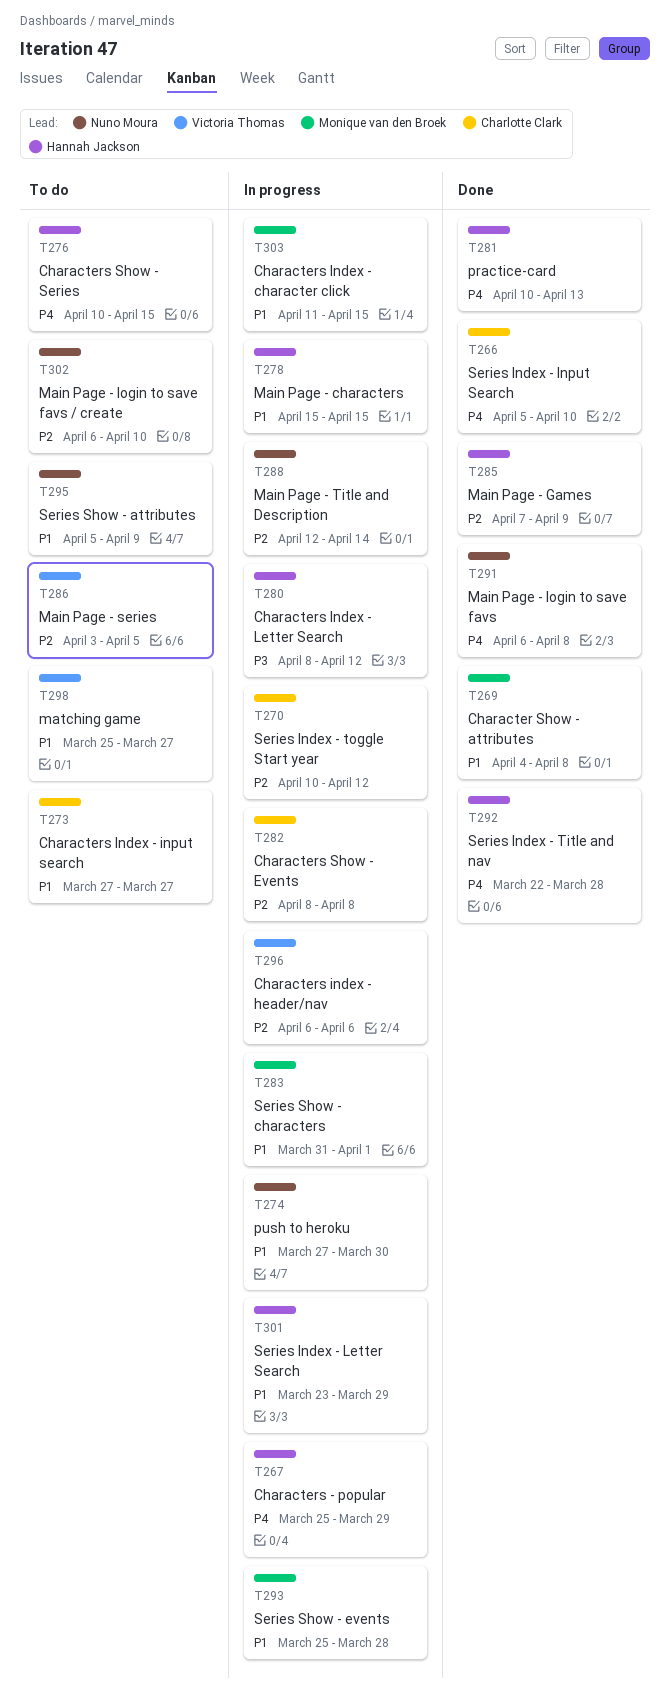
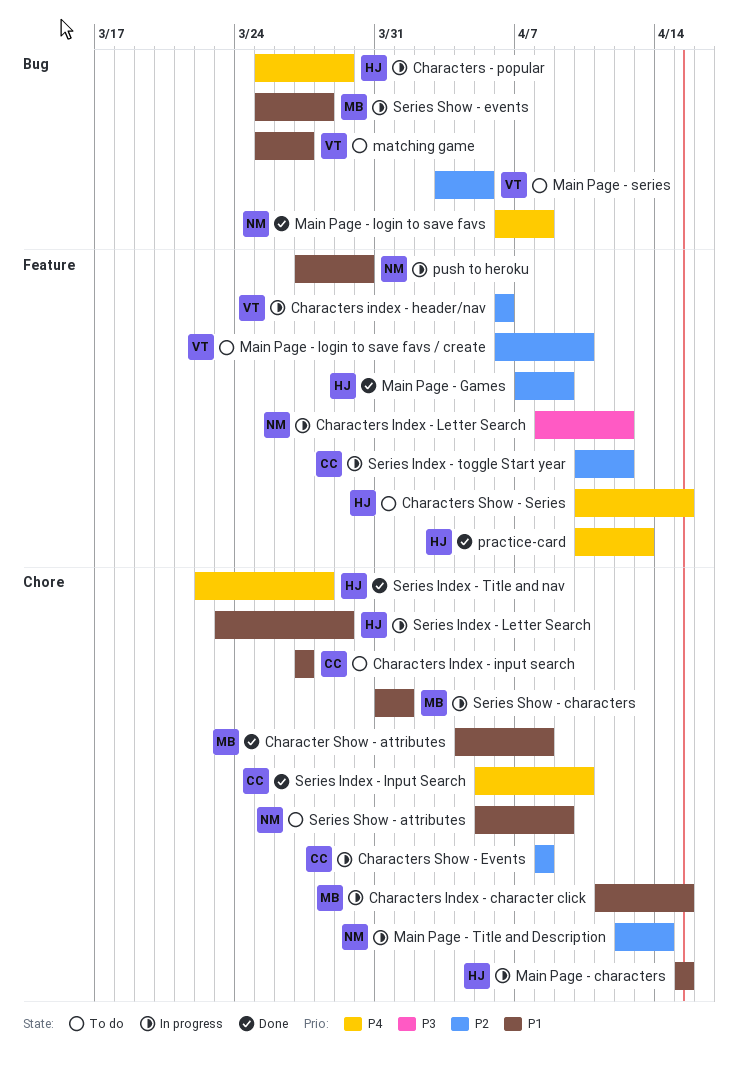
Characters Index - Letter Search, owner: Hannah Jackson -> Nuno Moura
Main Page - login to save favs / create, owner: Nuno Moura -> Victoria Thomas

